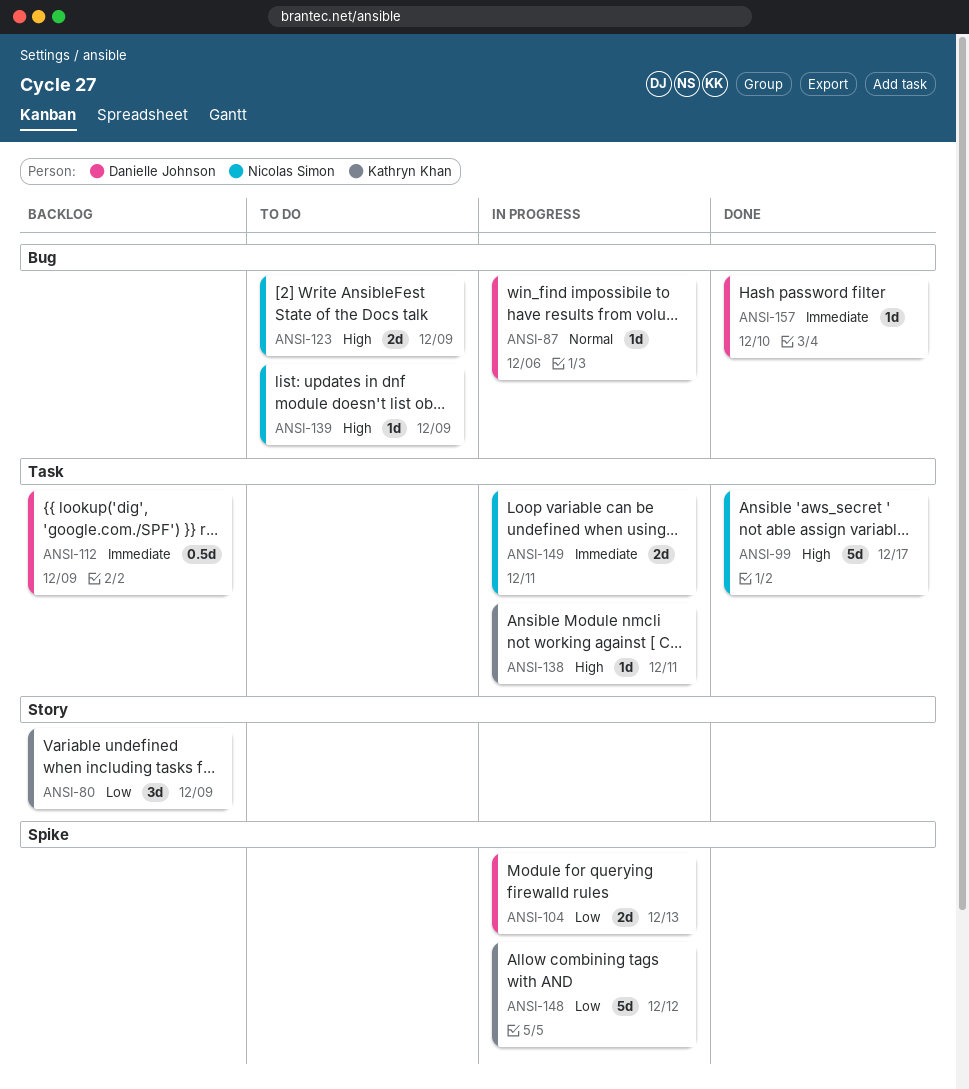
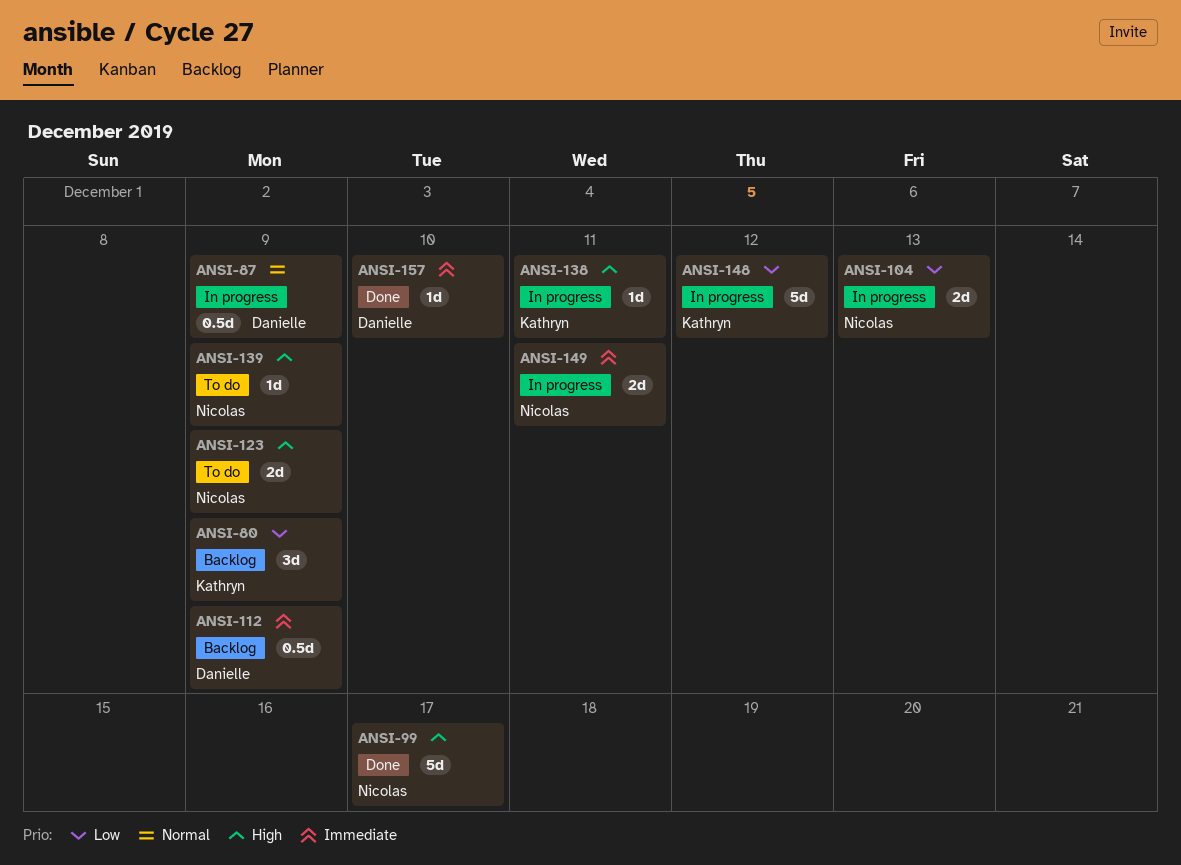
ANSI-87, estimate: 1d -> 0.5d
ANSI-87, due: Dec 6 -> Dec 9
ANSI-104, owner: Danielle Johnson -> Nicolas Simon

